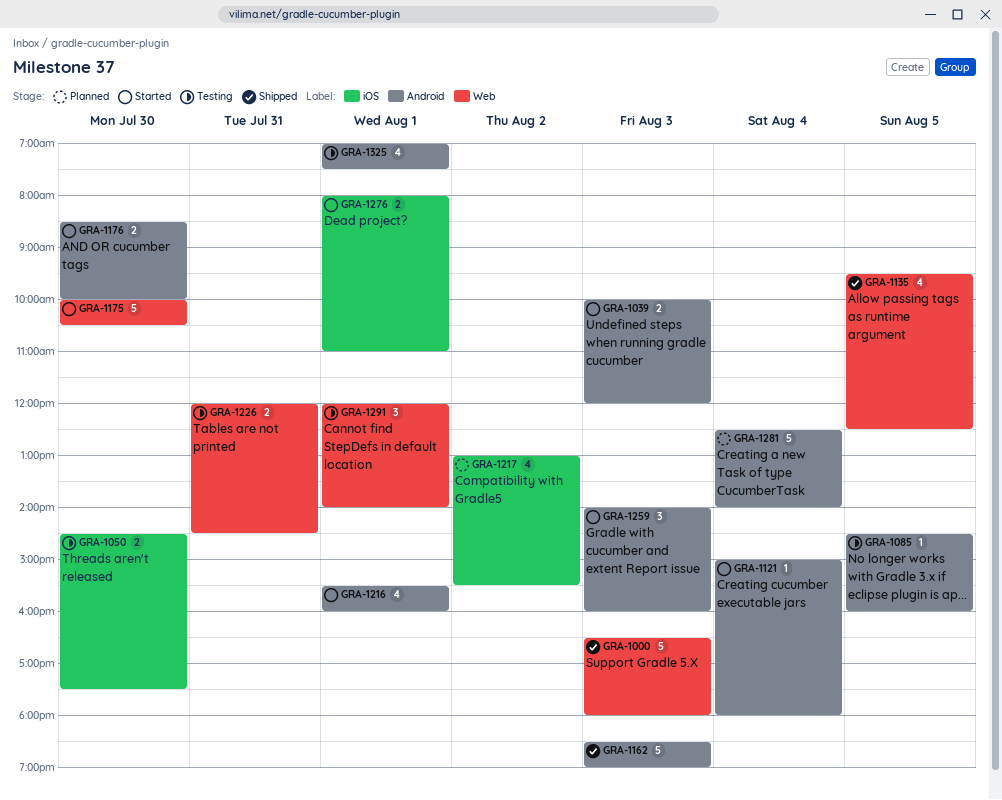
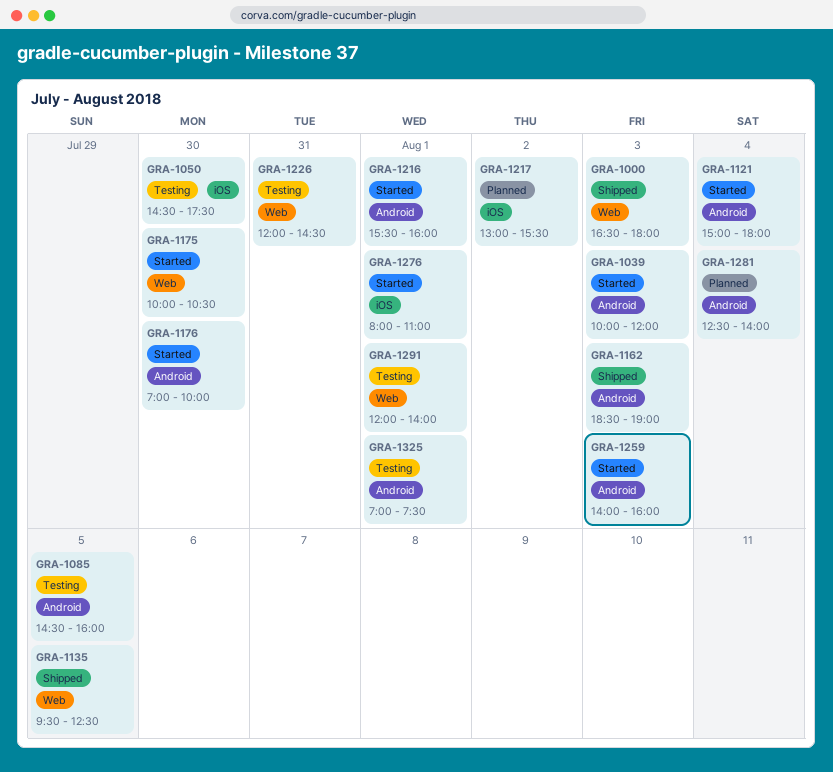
GRA-1176, begins: 08:30 -> 07:00

